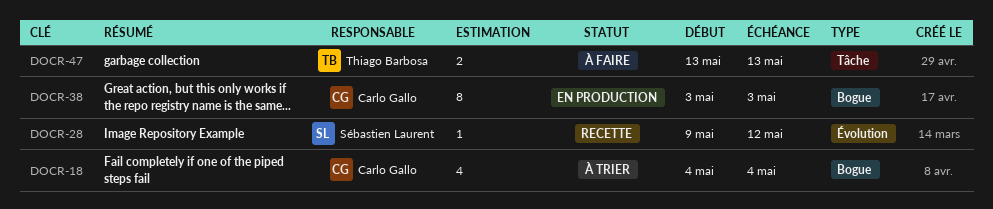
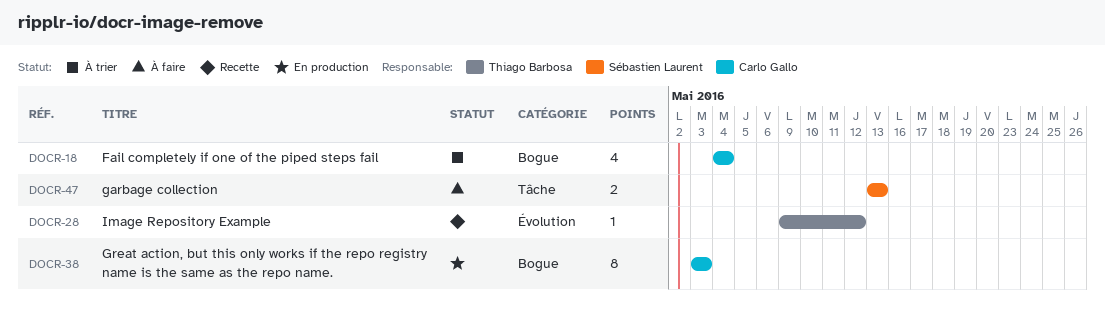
DOCR-28, owner: Sébastien Laurent -> Thiago Barbosa
DOCR-47, owner: Thiago Barbosa -> Sébastien Laurent

